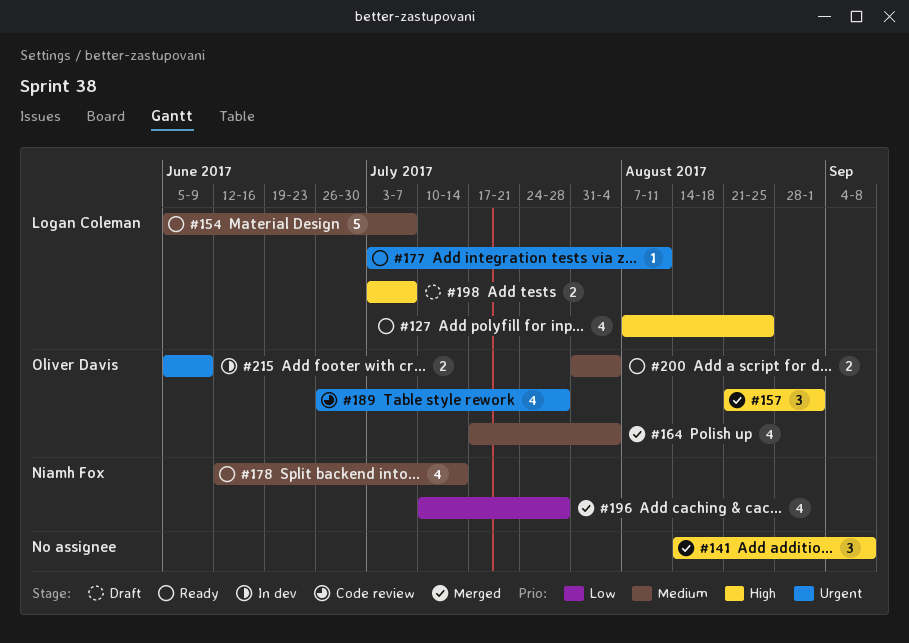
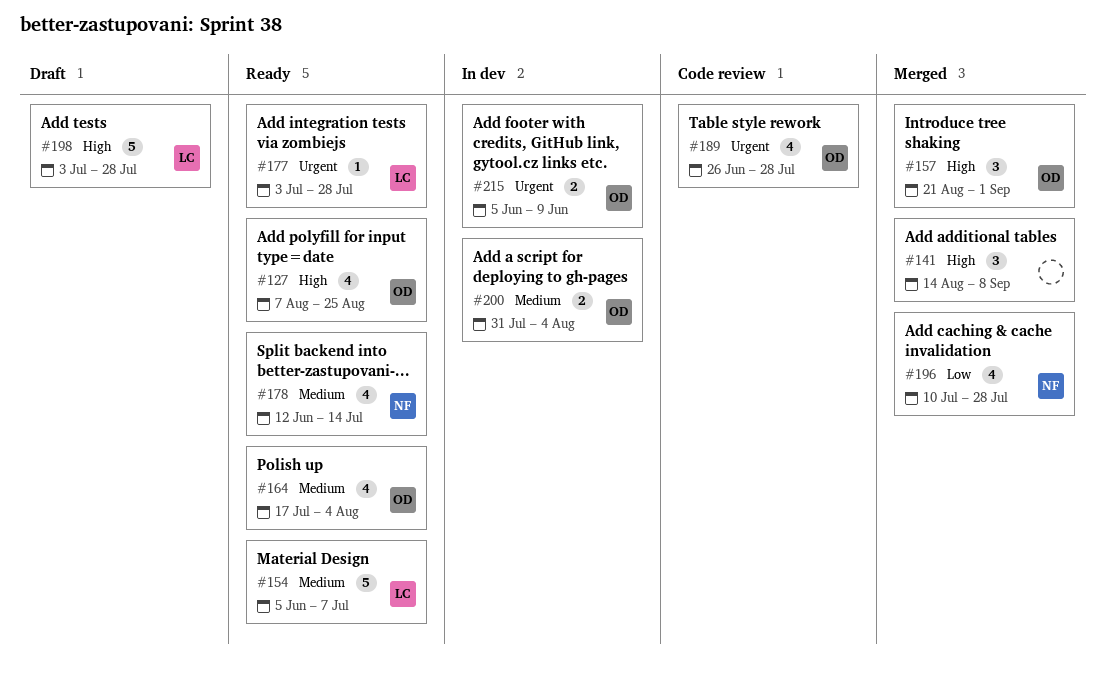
#127, owner: Logan Coleman -> Oliver Davis
#164, status: Merged -> Ready
#177, due: Aug 11 -> Jul 28
#198, estimate: 2 -> 5
#198, due: Jul 7 -> Jul 28
#200, status: Ready -> In dev

